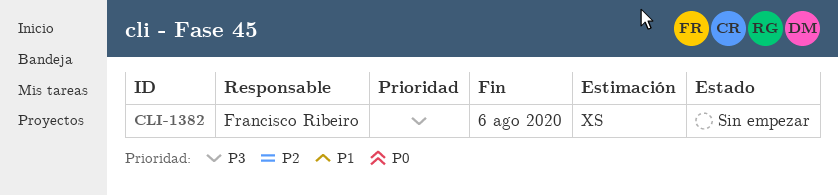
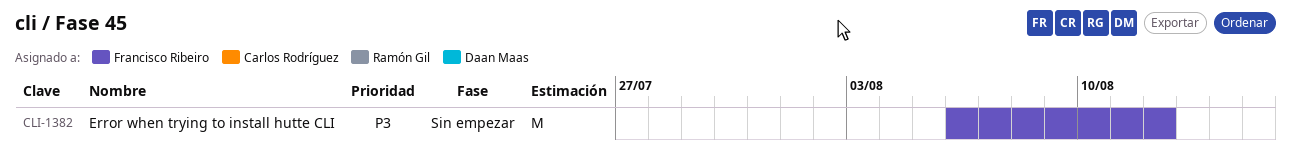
CLI-1382, estimate: XS -> M
CLI-1382, due: Aug 6 -> Aug 12

